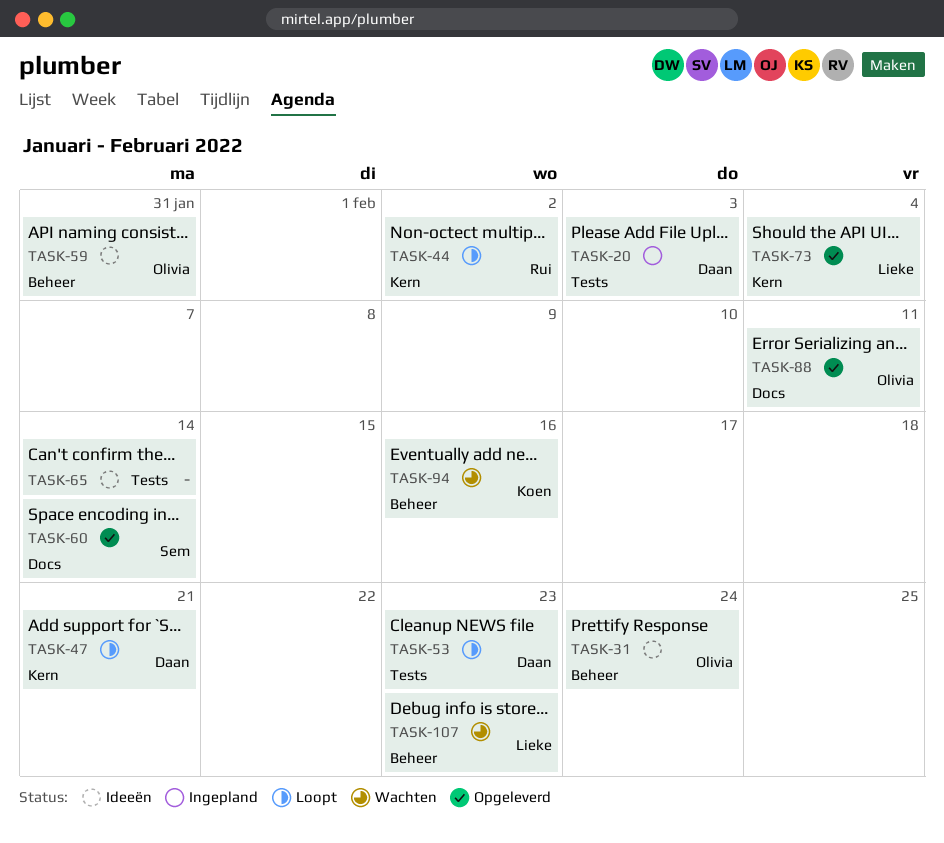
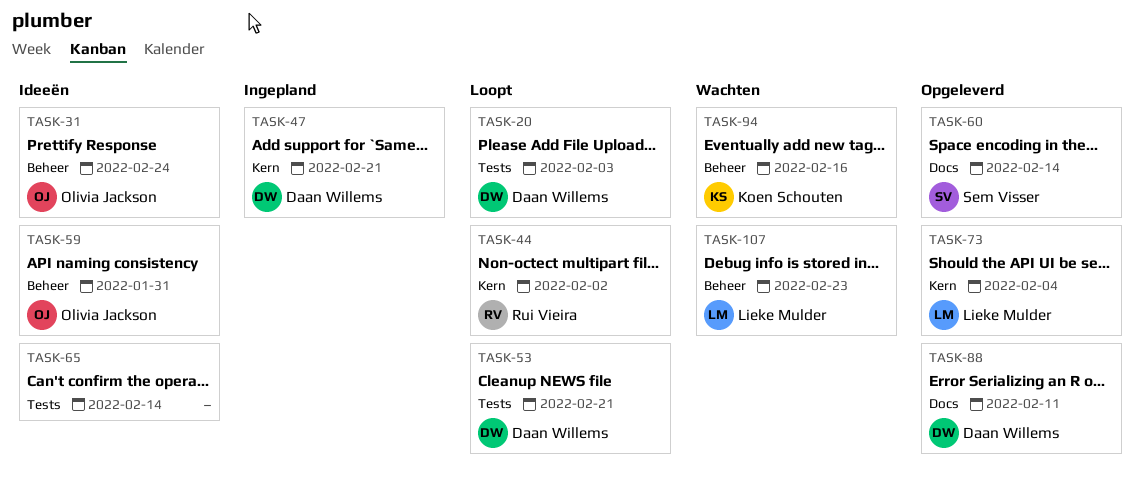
TASK-20, status: Ingepland -> Loopt
TASK-47, status: Loopt -> Ingepland
TASK-53, due: Feb 23 -> Feb 21
TASK-88, owner: Olivia Jackson -> Daan Willems

